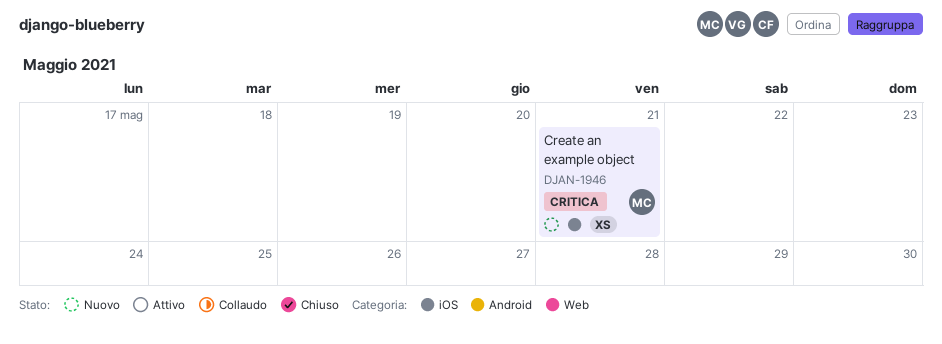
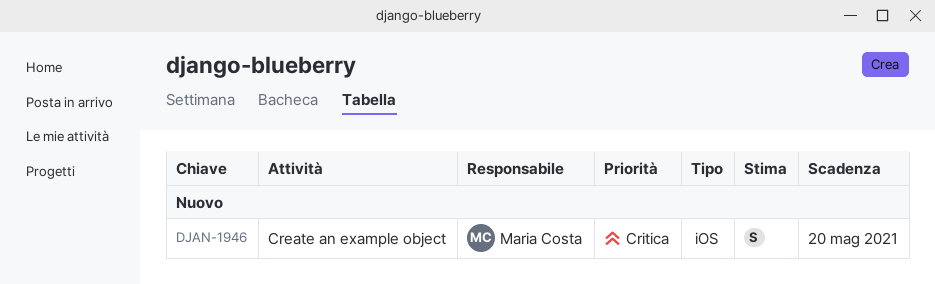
DJAN-1946, estimate: XS -> S
DJAN-1946, due: May 21 -> May 20

